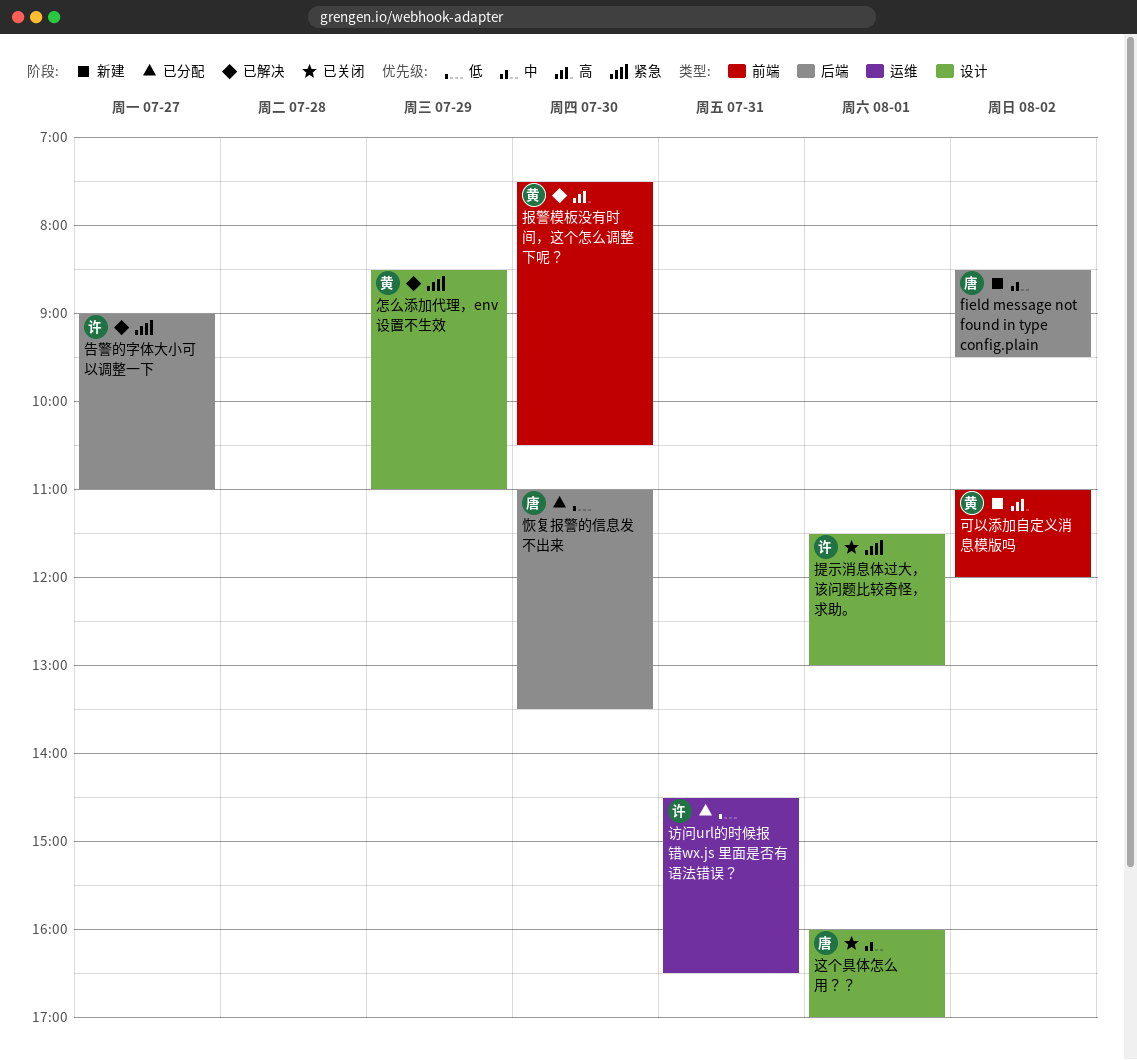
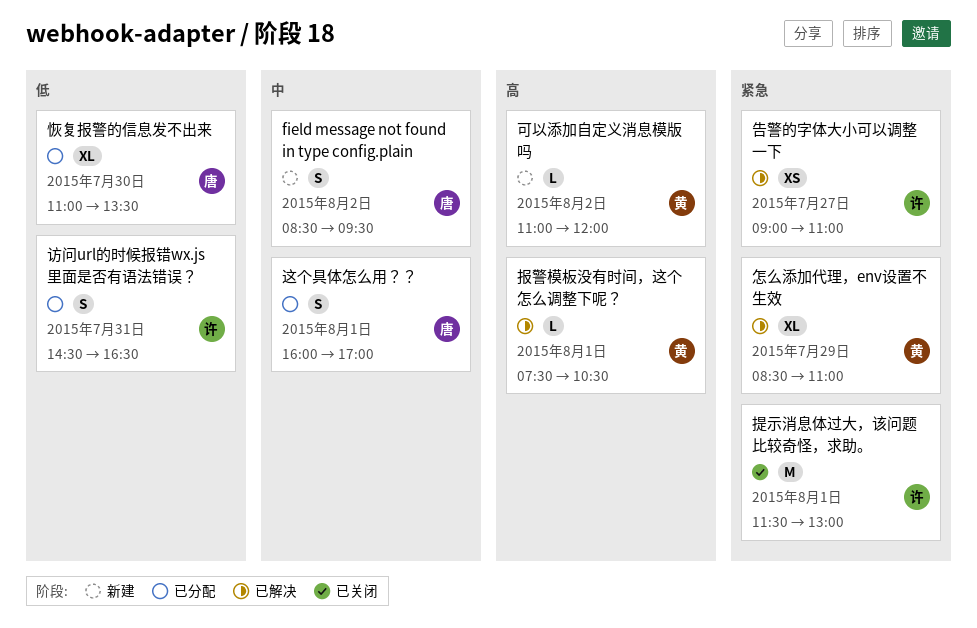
报警模板没有时间，这个怎么调整下呢？, day: Jul 30 -> Aug 1
这个具体怎么用？？, status: 已关闭 -> 已分配

